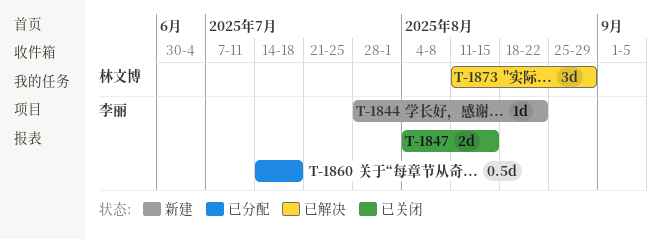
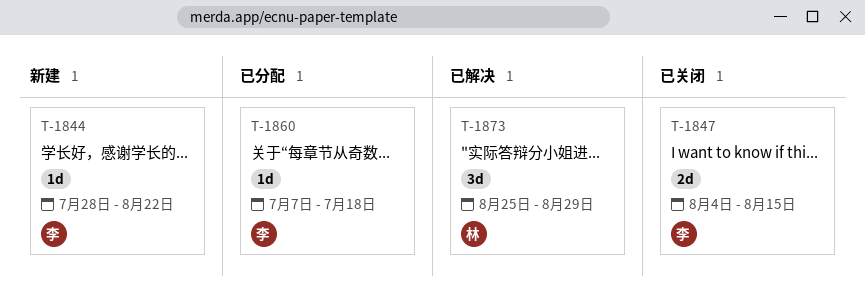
T-1860, estimate: 0.5d -> 1d
T-1860, start: Jul 14 -> Jul 7
T-1873, start: Aug 11 -> Aug 25

